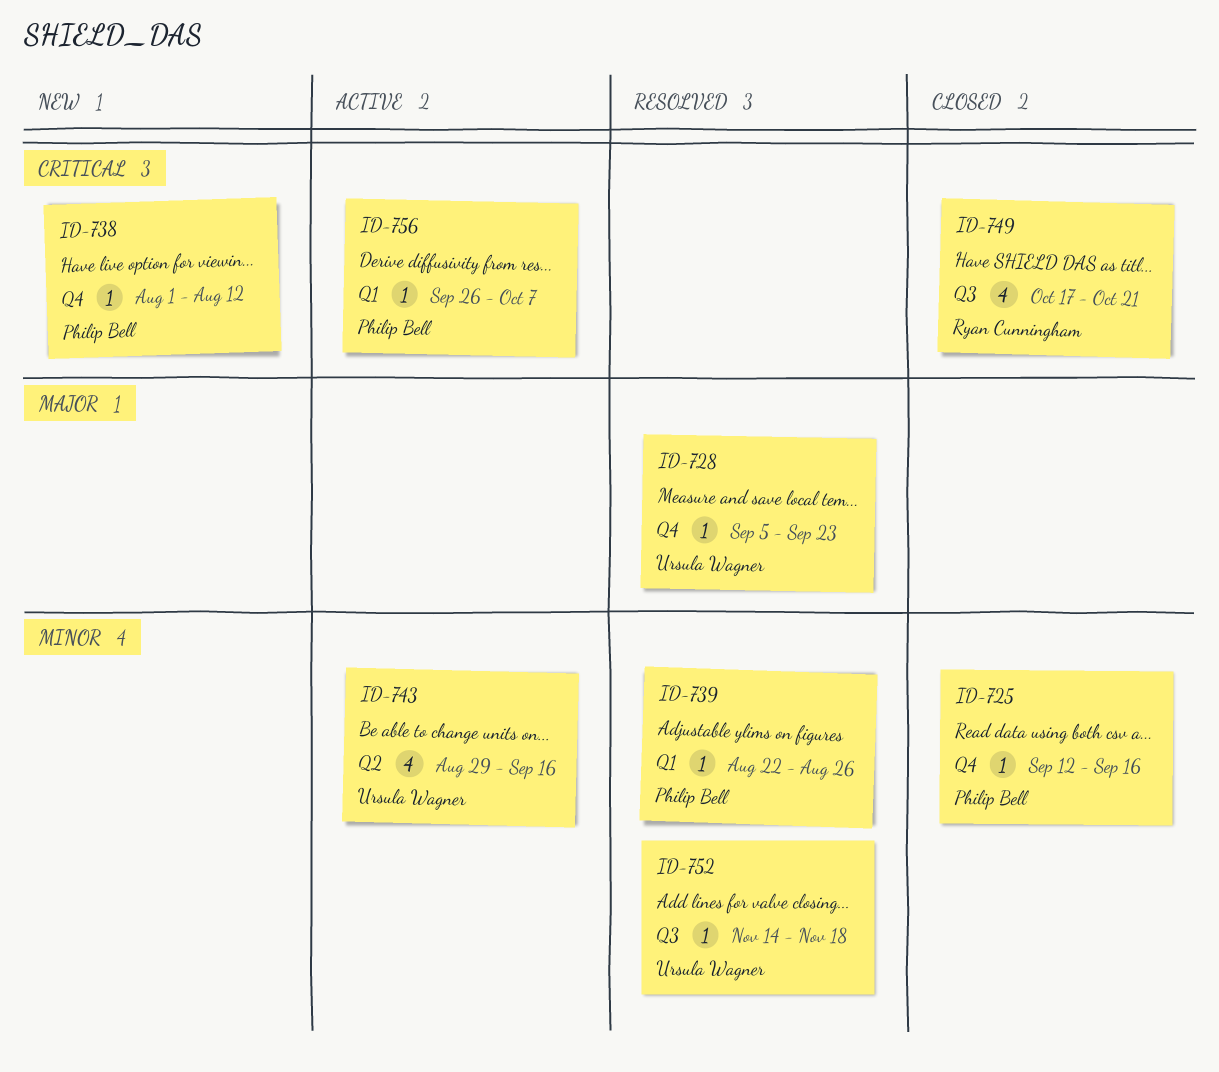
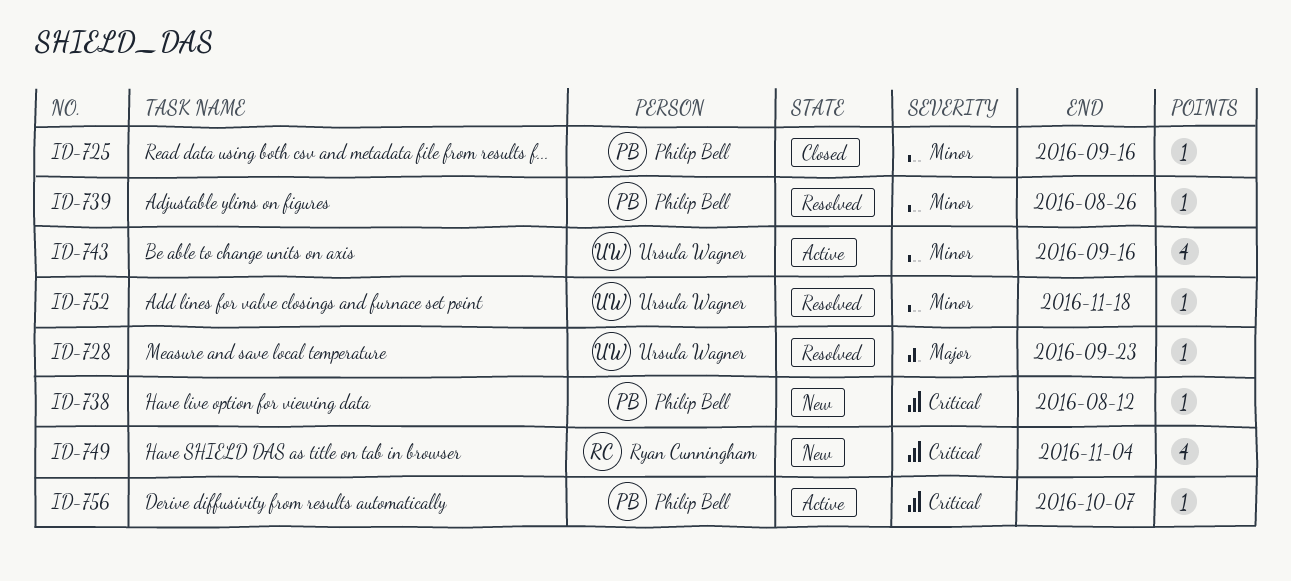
ID-749, status: Closed -> New
ID-749, due: Oct 21 -> Nov 4

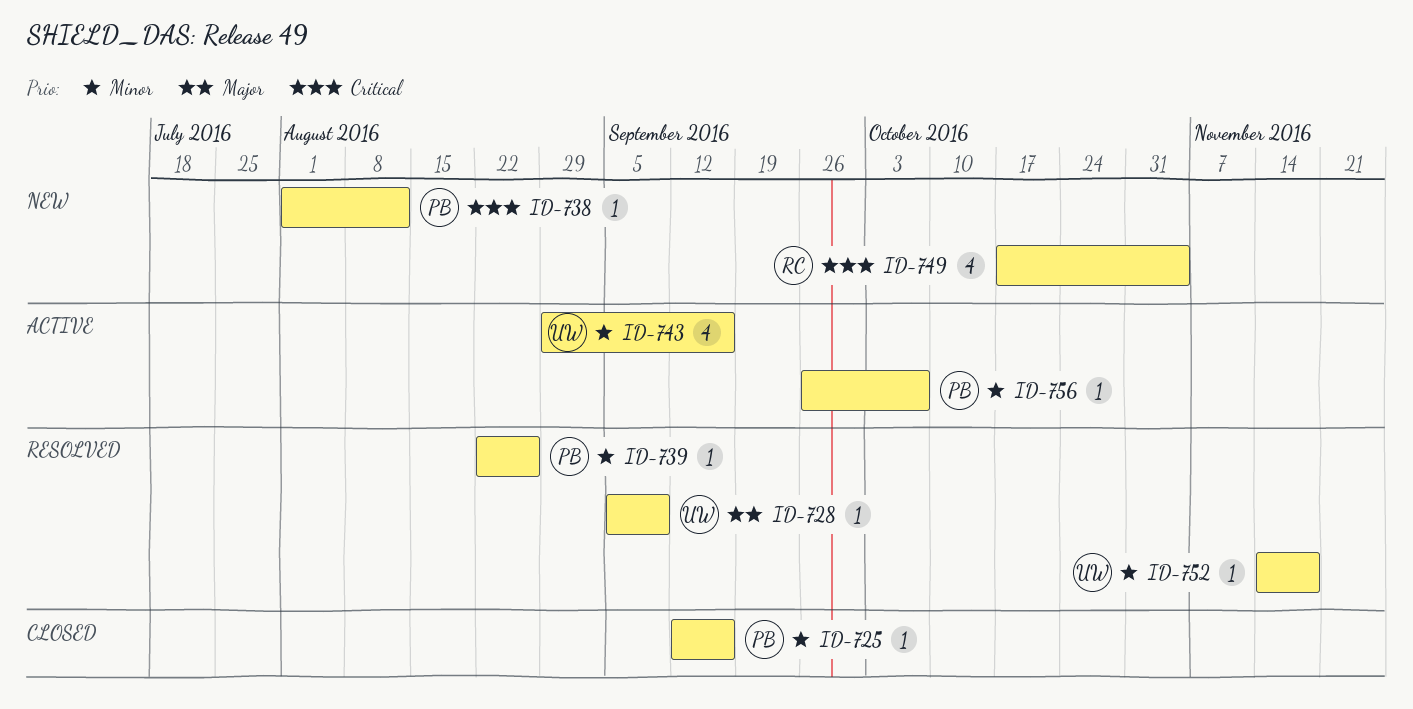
ID-728, due: Sep 23 -> Sep 9
ID-756, priority: Critical -> Minor

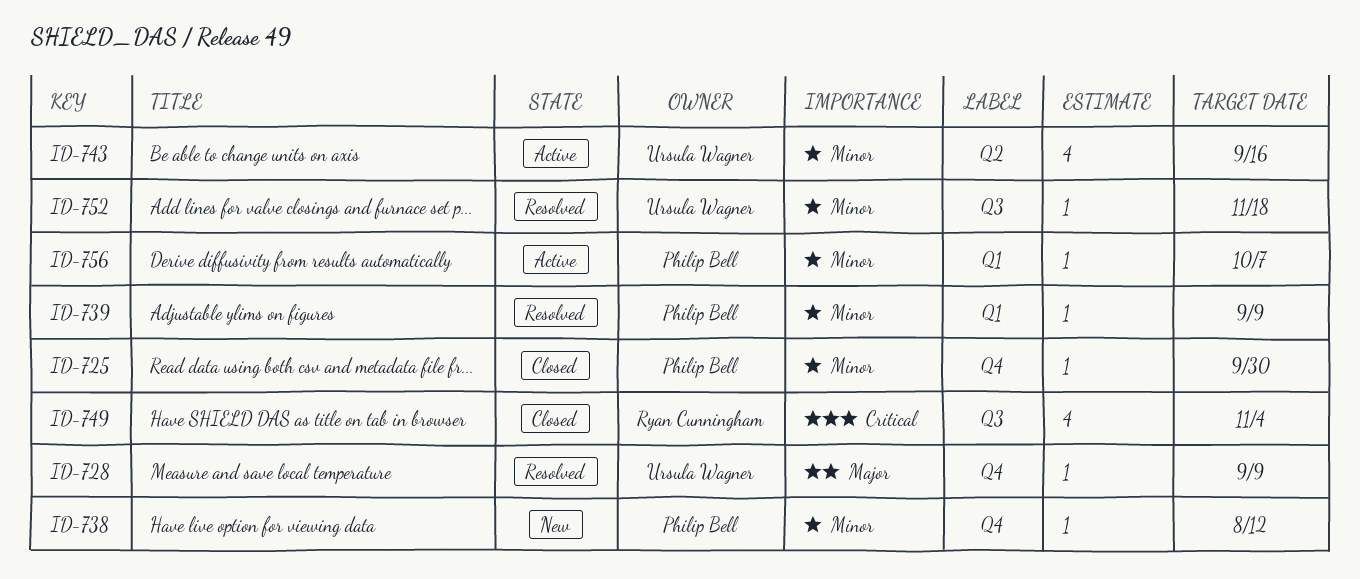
ID-725, due: Sep 16 -> Sep 30
ID-738, priority: Critical -> Minor
ID-739, due: Aug 26 -> Sep 9
ID-749, status: New -> Closed

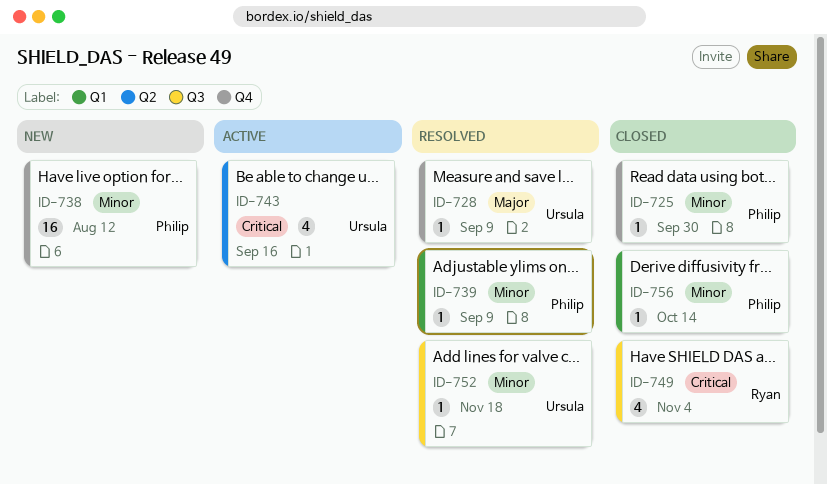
ID-738, estimate: 1 -> 16
ID-743, priority: Minor -> Critical
ID-756, status: Active -> Closed
ID-756, due: Oct 7 -> Oct 14

